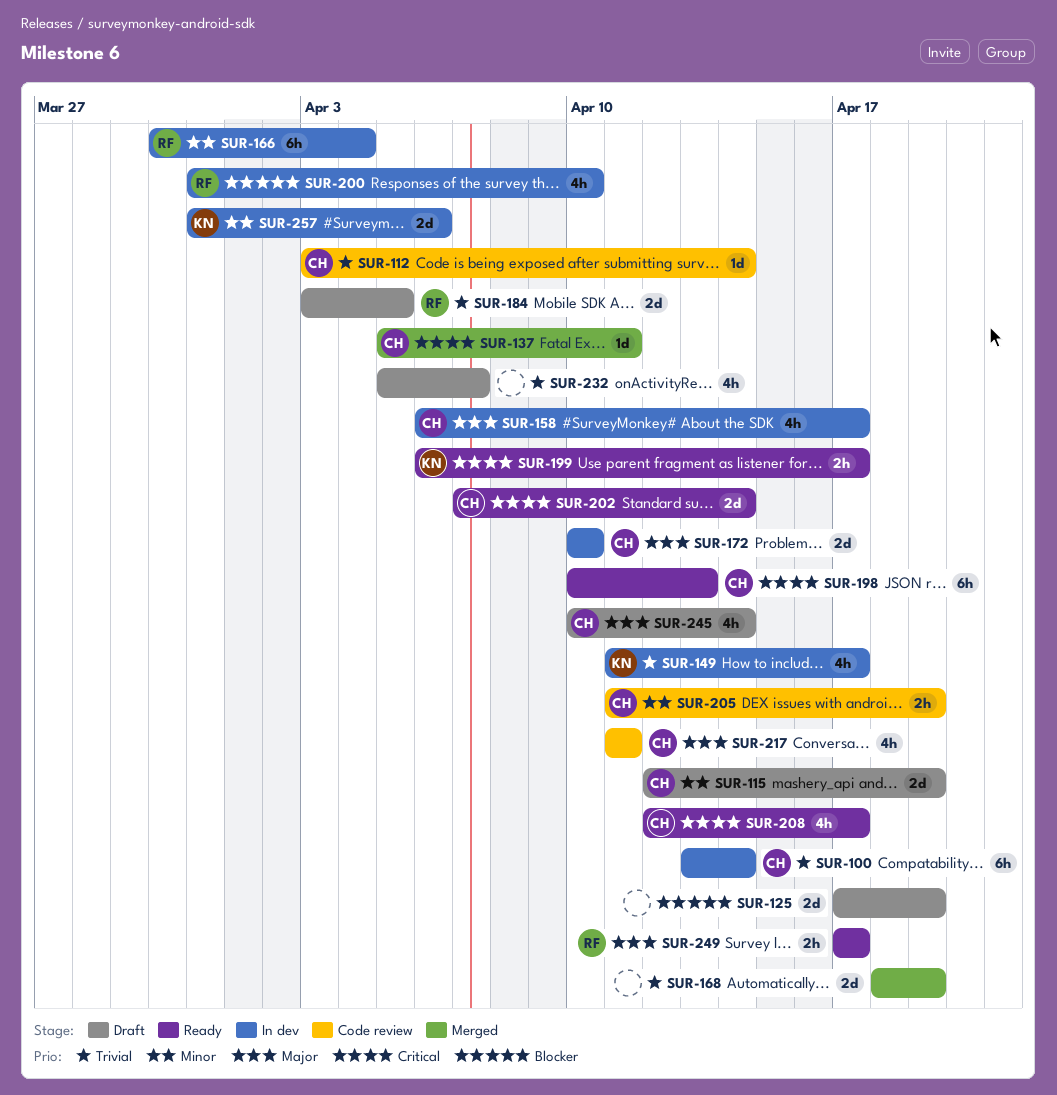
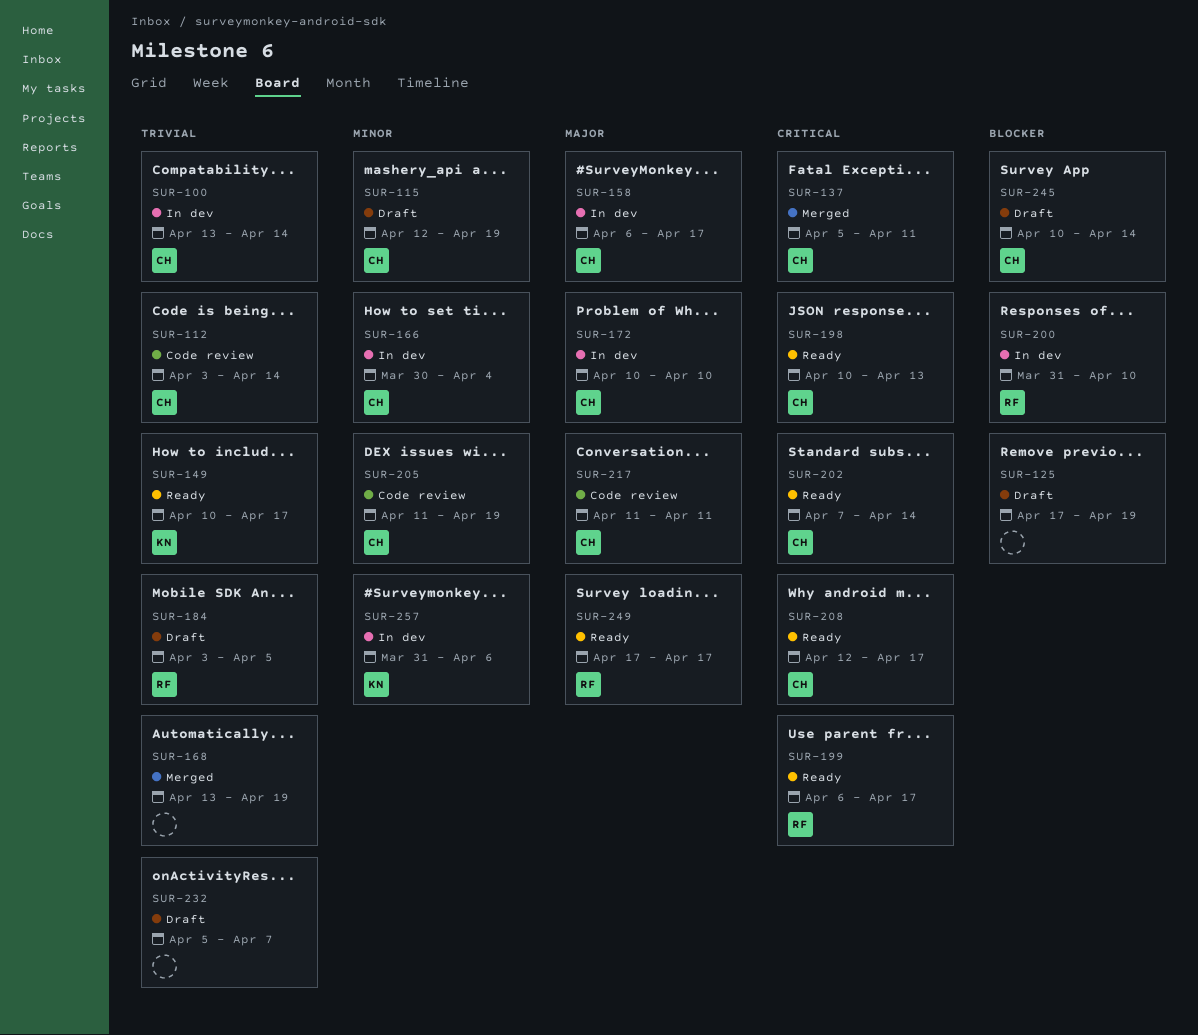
SUR-149, status: In dev -> Ready
SUR-149, start: Apr 11 -> Apr 10
SUR-166, owner: RF -> CH
SUR-168, start: Apr 18 -> Apr 13
SUR-199, owner: KN -> RF
SUR-245, priority: Major -> Blocker

